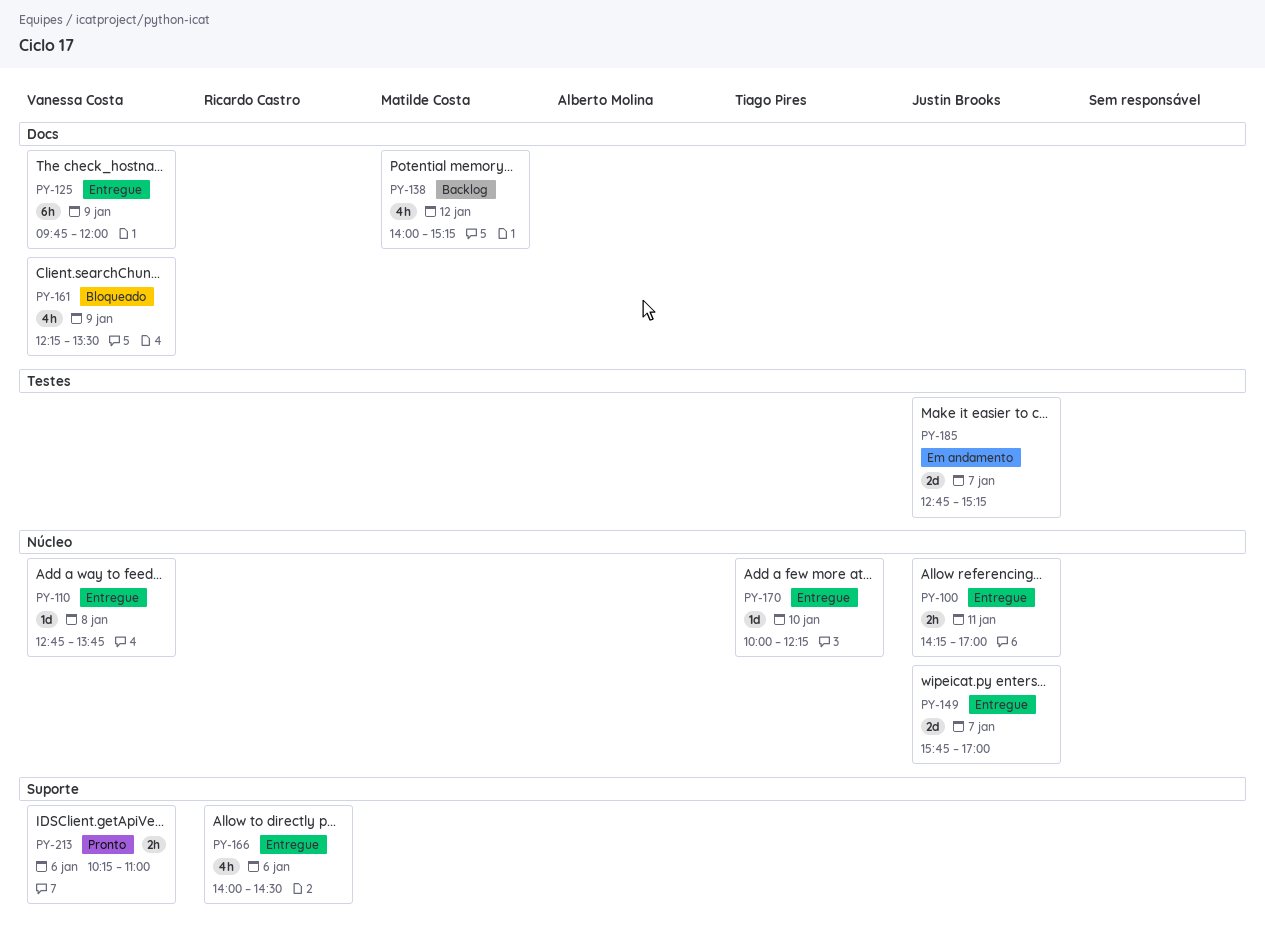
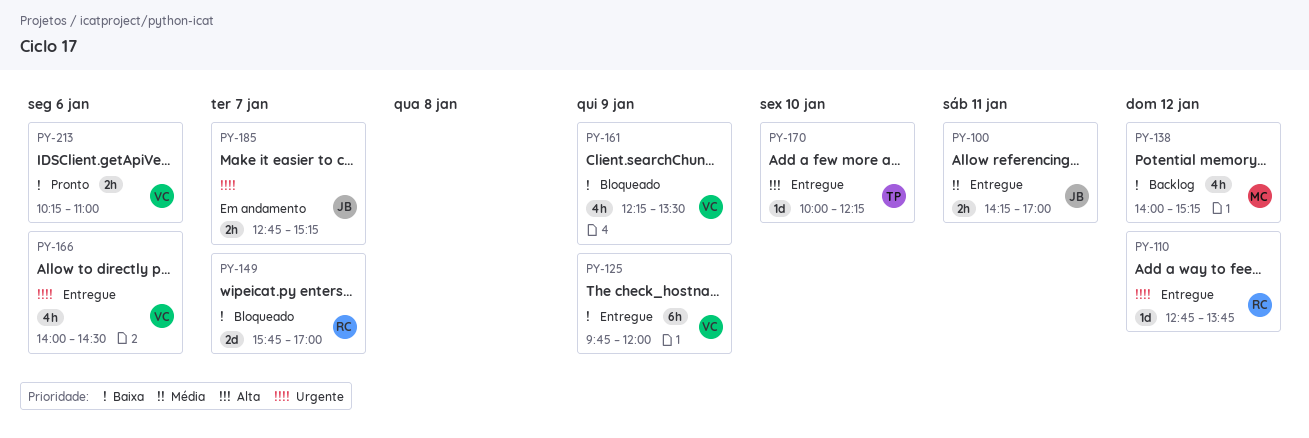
PY-110, owner: Vanessa Costa -> Ricardo Castro
PY-110, day: Jan 8 -> Jan 12
PY-149, status: Entregue -> Bloqueado
PY-149, owner: Justin Brooks -> Ricardo Castro
PY-166, owner: Ricardo Castro -> Vanessa Costa
PY-185, estimate: 2d -> 2h

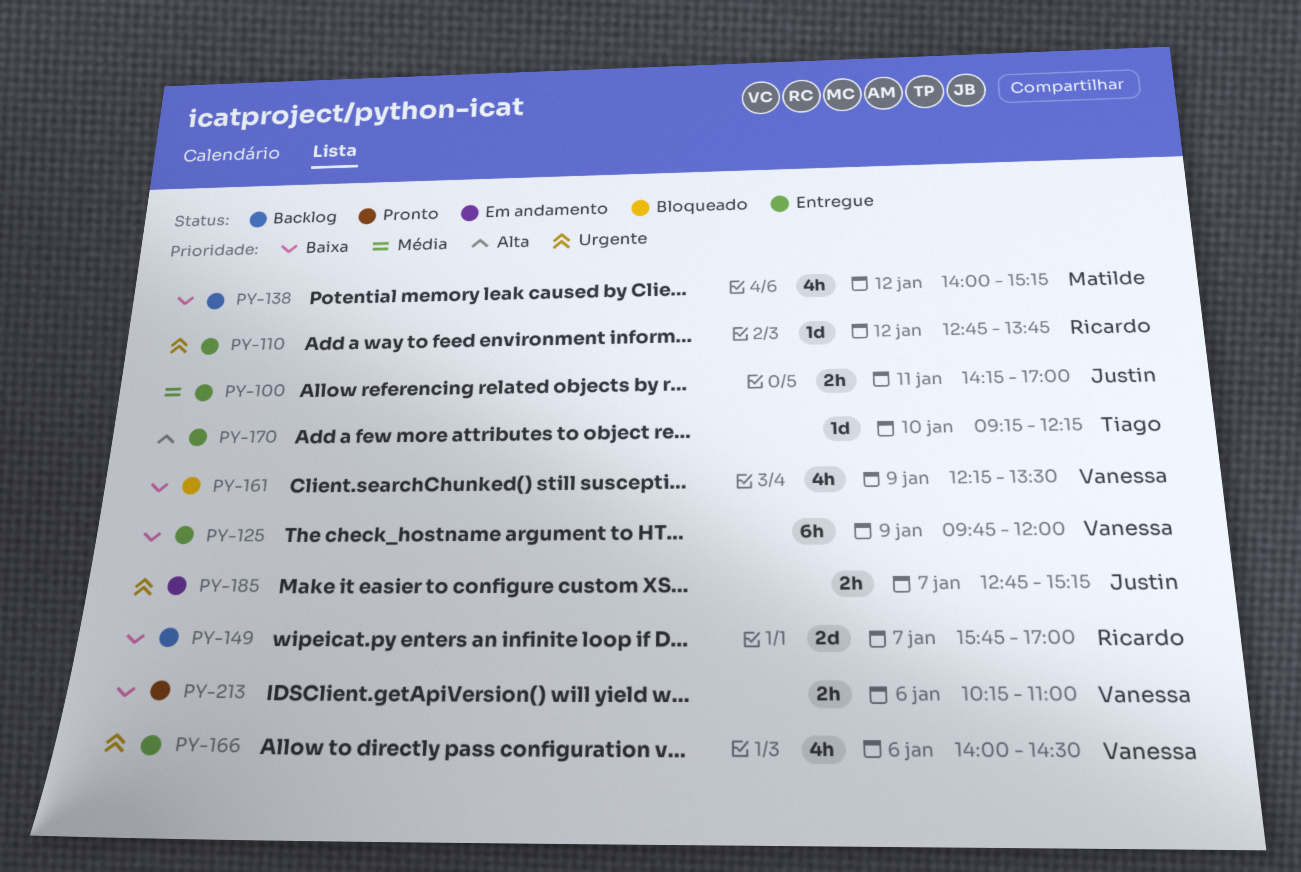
PY-149, status: Bloqueado -> Backlog
PY-170, begins: 10:00 -> 09:15

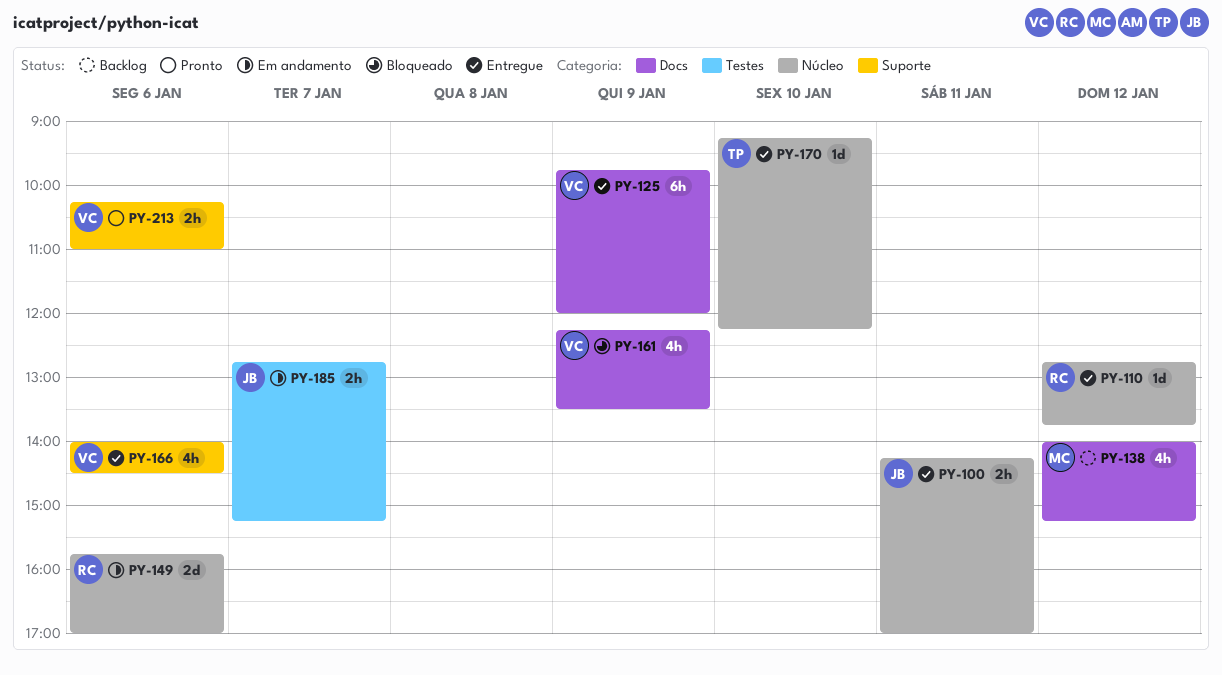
PY-149, status: Backlog -> Em andamento
PY-149, day: Jan 7 -> Jan 6

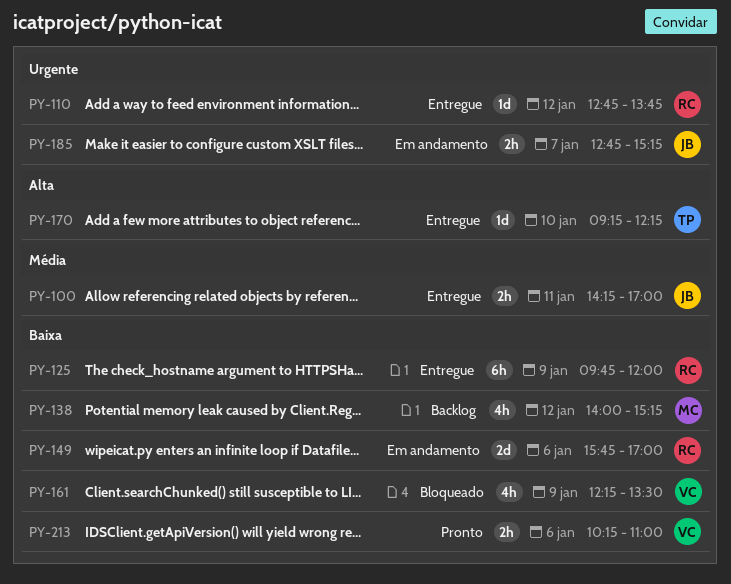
PY-125, owner: VC -> RC
PY-166: present -> none

